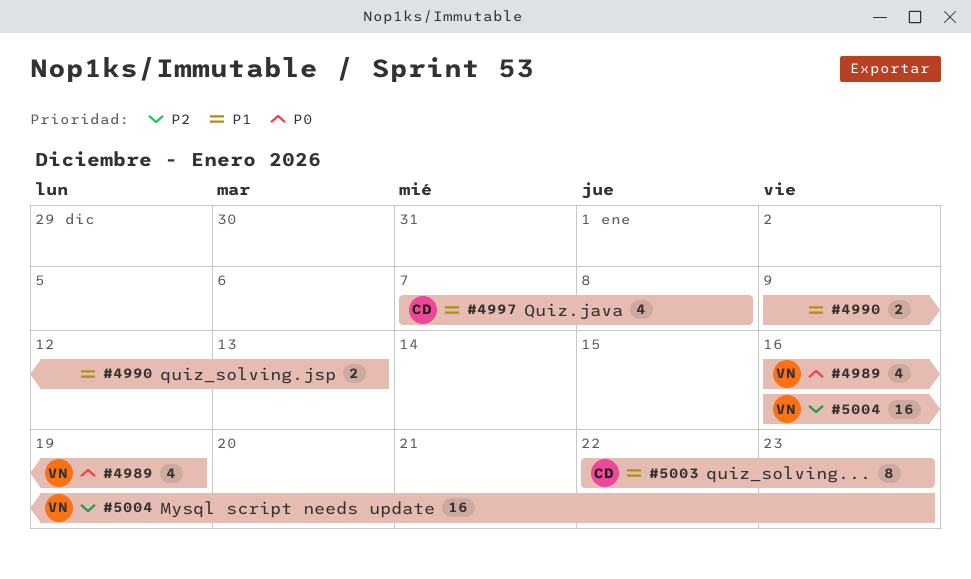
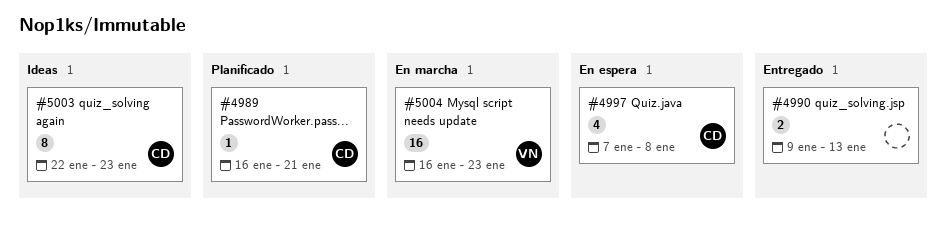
#4989, owner: VN -> CD
#4989, estimate: 4 -> 1
#4989, due: Jan 19 -> Jan 21

